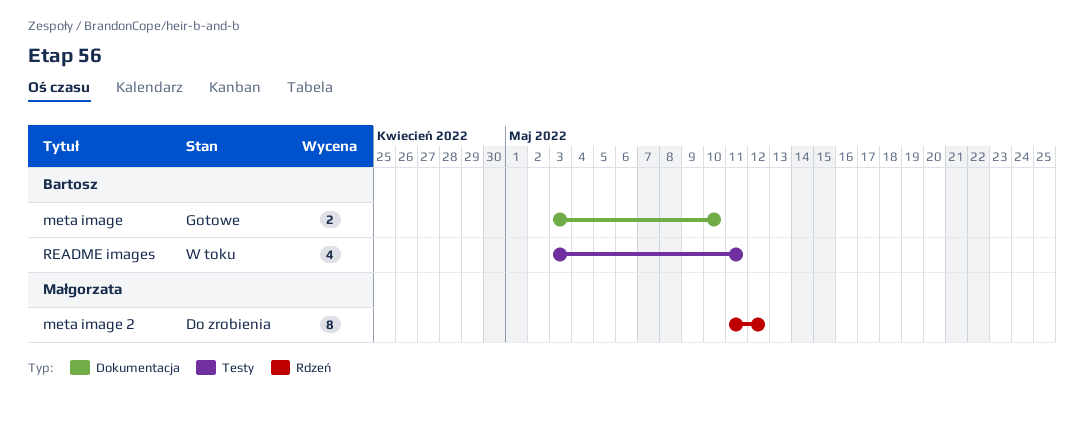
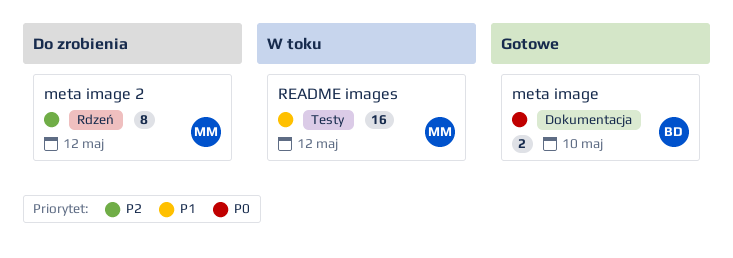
README images, owner: Bartosz -> Małgorzata
README images, estimate: 4 -> 16
README images, due: May 11 -> May 12

